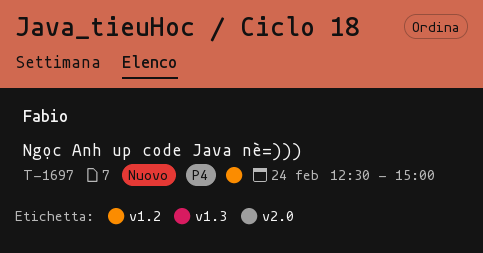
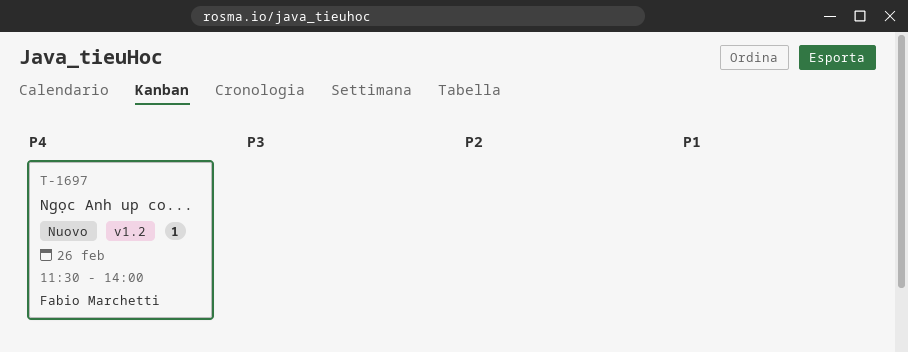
T-1697, day: Feb 24 -> Feb 26
T-1697, begins: 12:30 -> 11:30
T-1697, ends: 15:00 -> 14:00

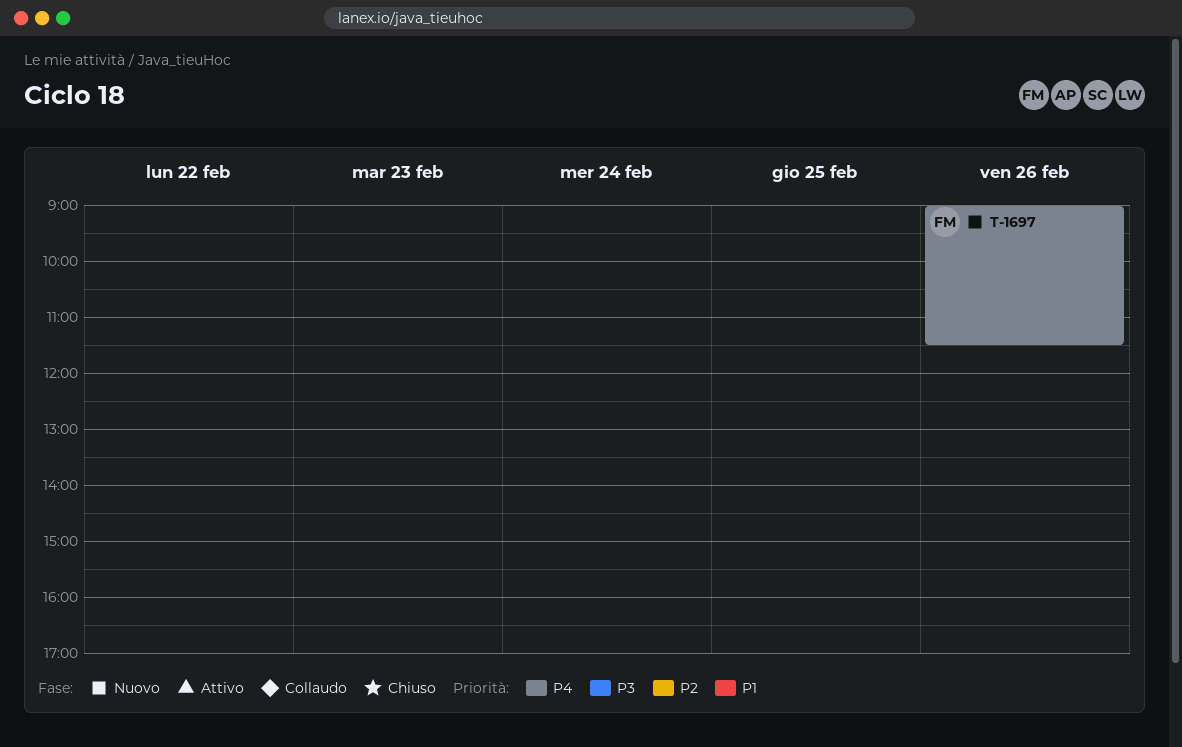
T-1697, begins: 11:30 -> 09:00
T-1697, ends: 14:00 -> 11:30

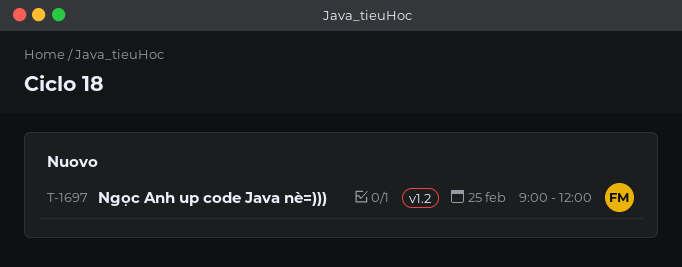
T-1697, day: Feb 26 -> Feb 25
T-1697, ends: 11:30 -> 12:00

